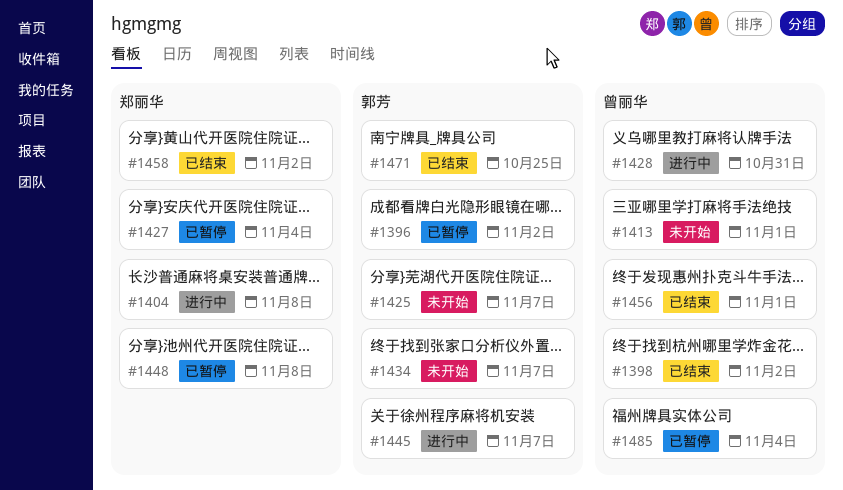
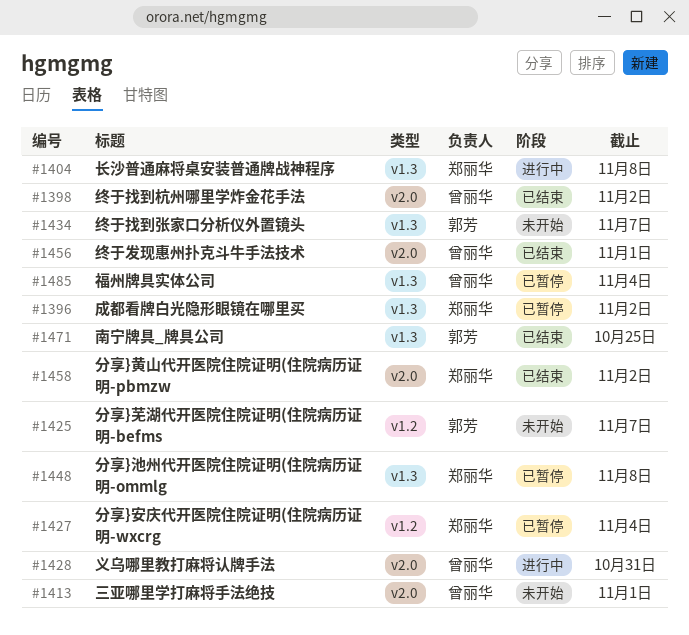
#1396, owner: 郭芳 -> 郑丽华
#1445: present -> none

